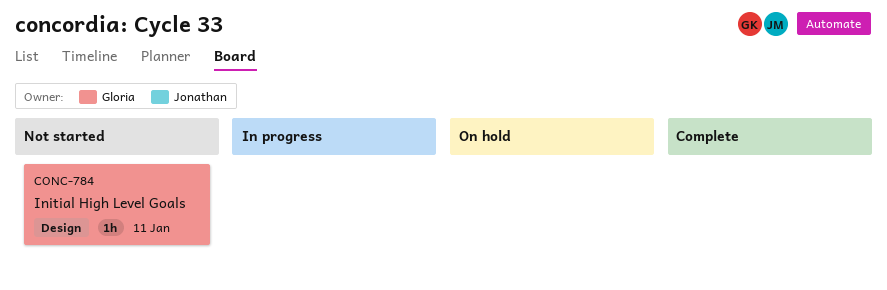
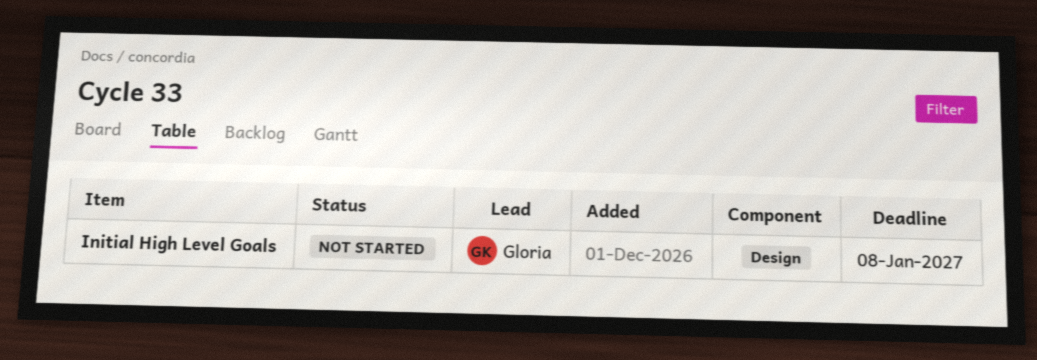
Initial High Level Goals, due: Jan 11 -> Jan 8

